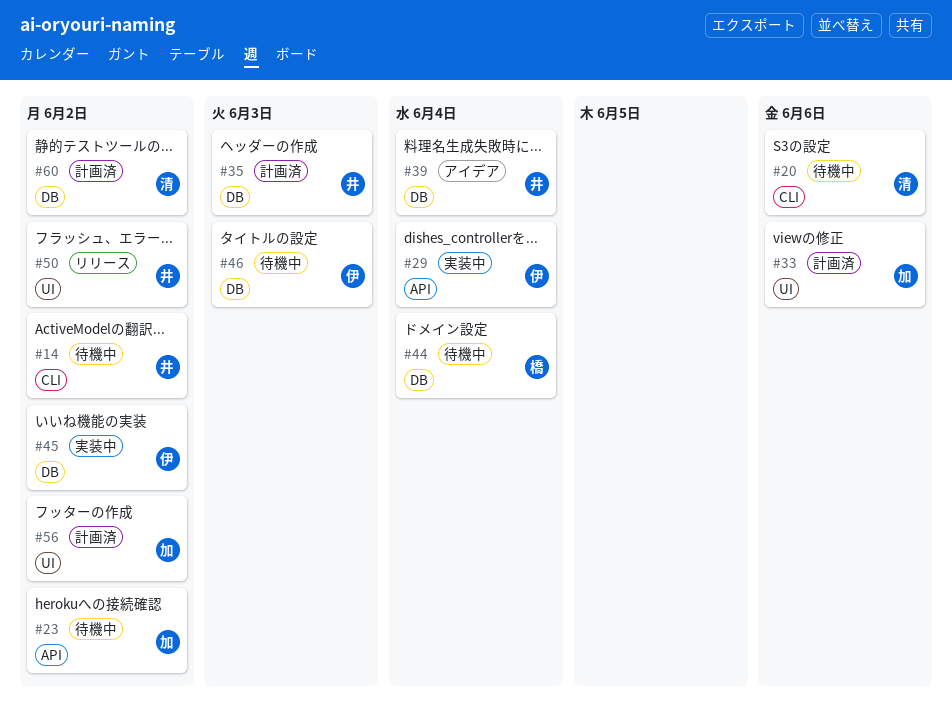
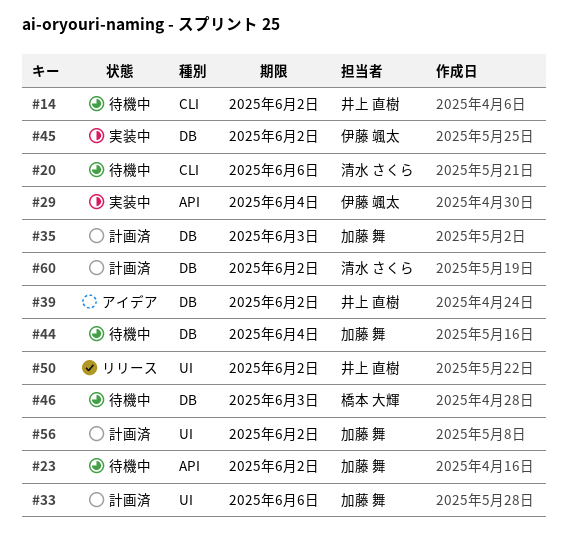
#35, owner: 井上 直樹 -> 加藤 舞
#39, due: Jun 4 -> Jun 2
#44, owner: 橋本 大輝 -> 加藤 舞
#46, owner: 伊藤 颯太 -> 橋本 大輝

